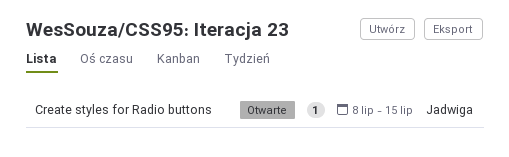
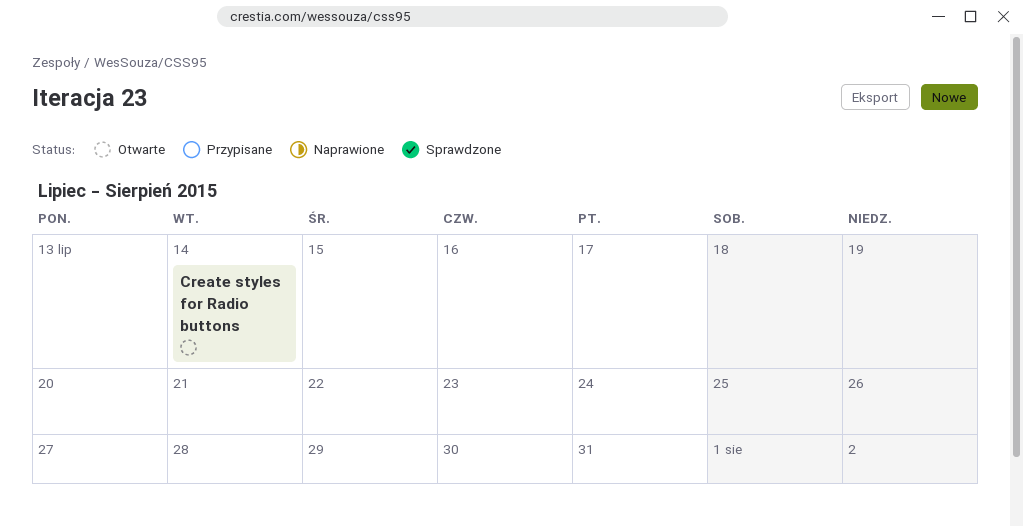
Create styles for Radio buttons, due: Jul 15 -> Jul 14

